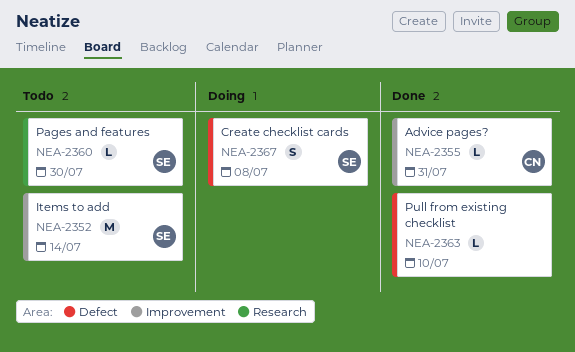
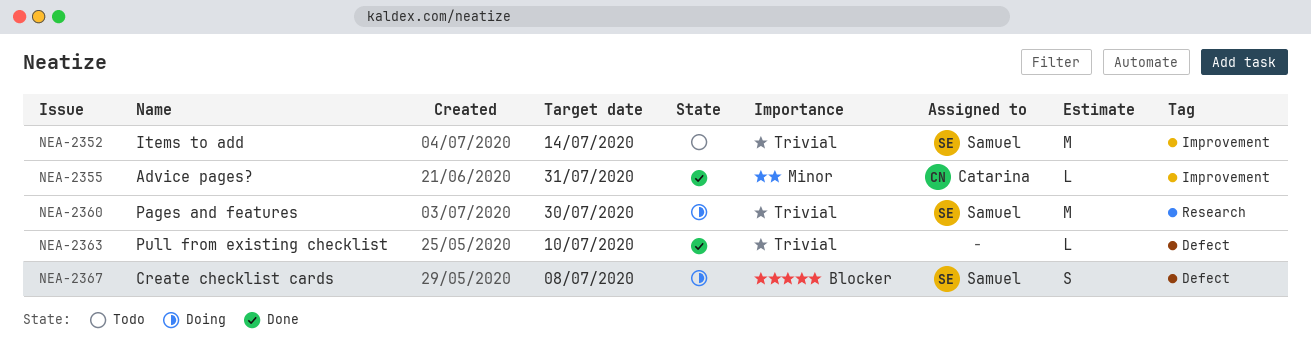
NEA-2360, status: Todo -> Doing
NEA-2360, estimate: L -> M

